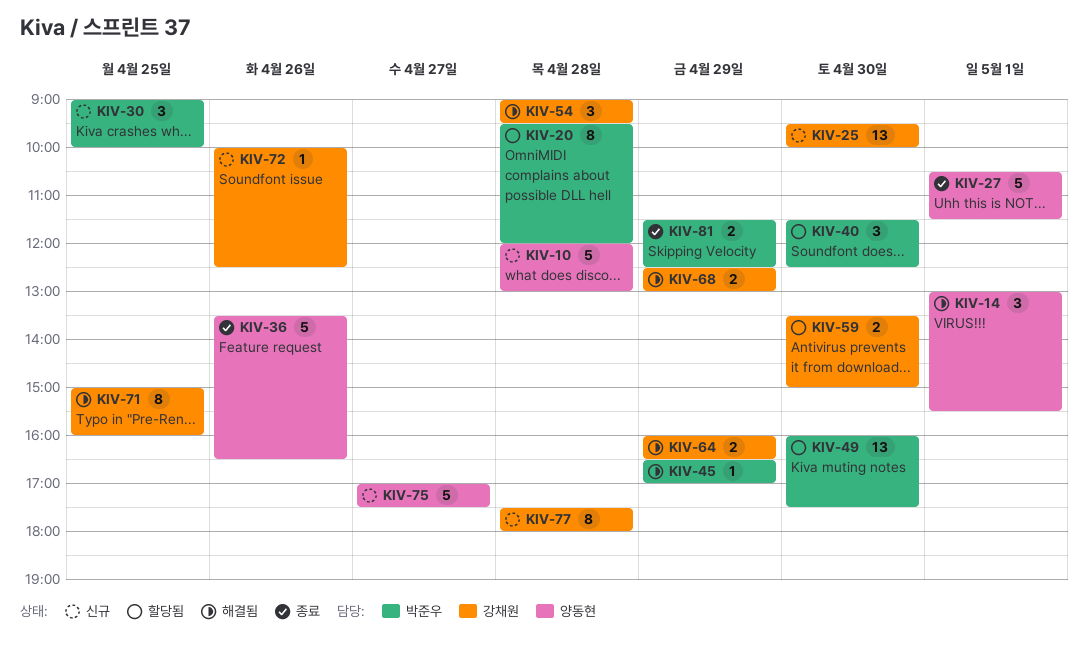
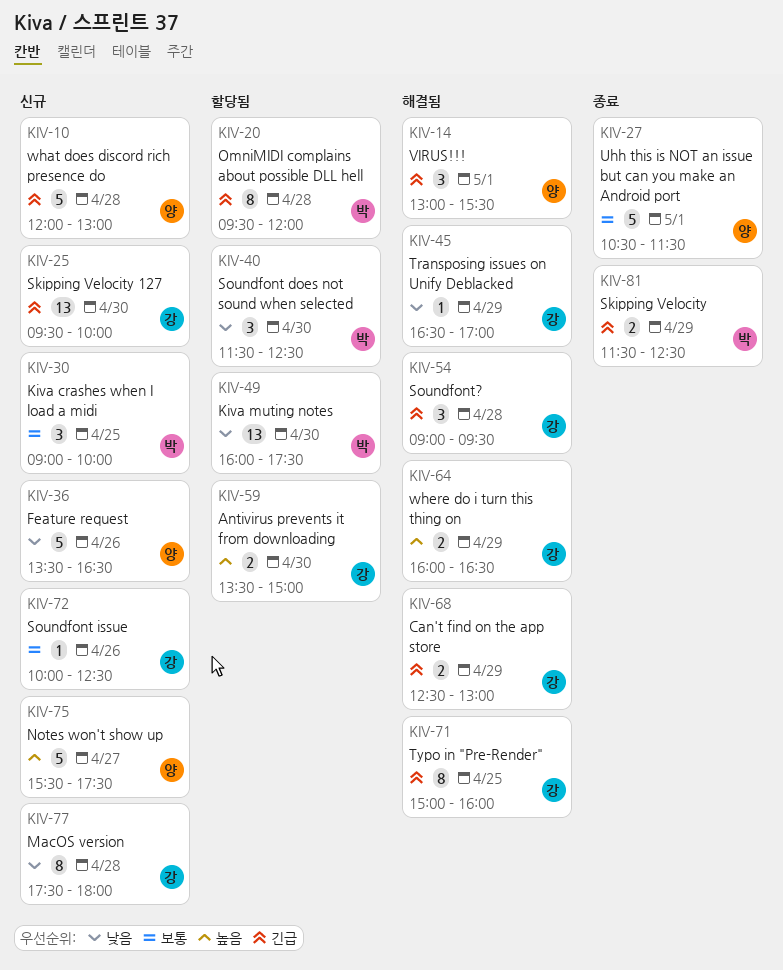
KIV-36, status: 종료 -> 신규
KIV-45, owner: 박준우 -> 강채원
KIV-75, begins: 17:00 -> 15:30

